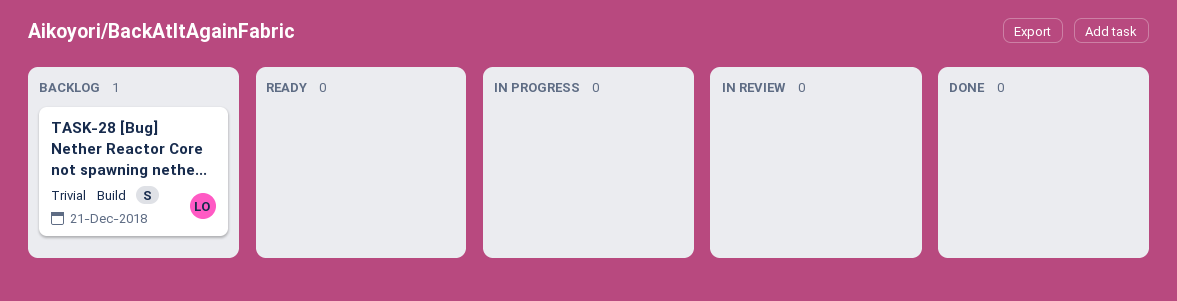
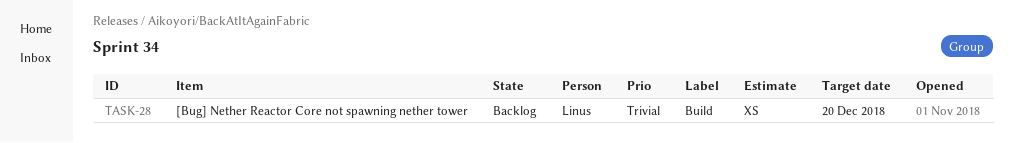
TASK-28, estimate: S -> XS
TASK-28, due: Dec 21 -> Dec 20

